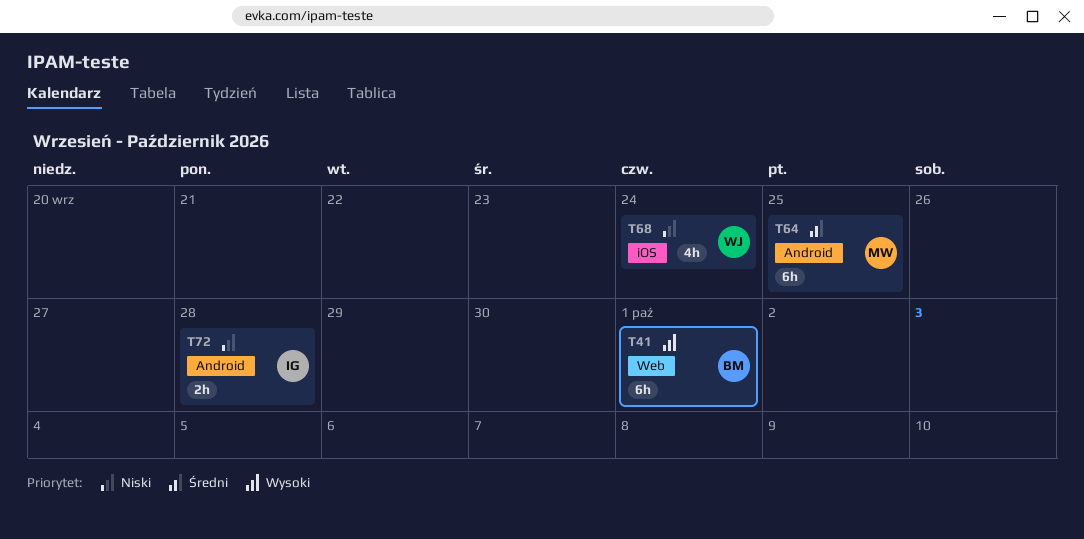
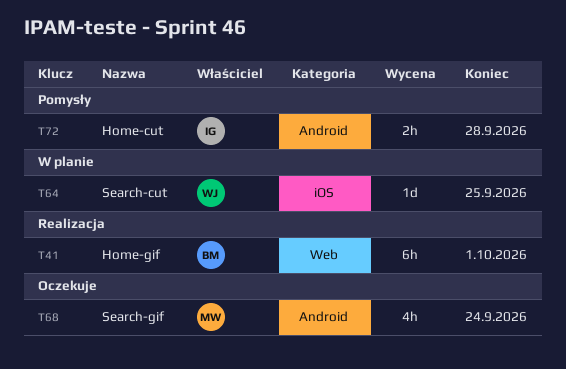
T64, owner: MW -> WJ
T64, label: Android -> iOS
T64, estimate: 6h -> 1d
T68, owner: WJ -> MW
T68, label: iOS -> Android

